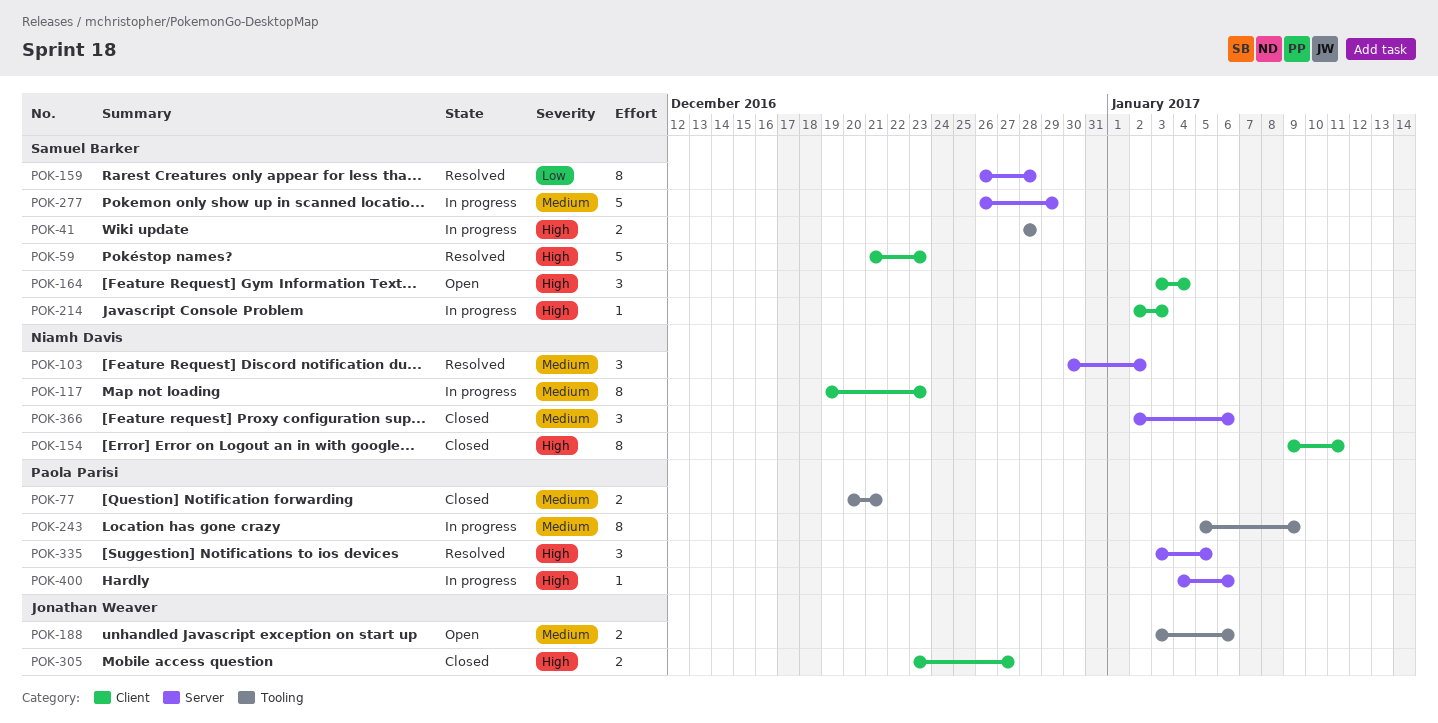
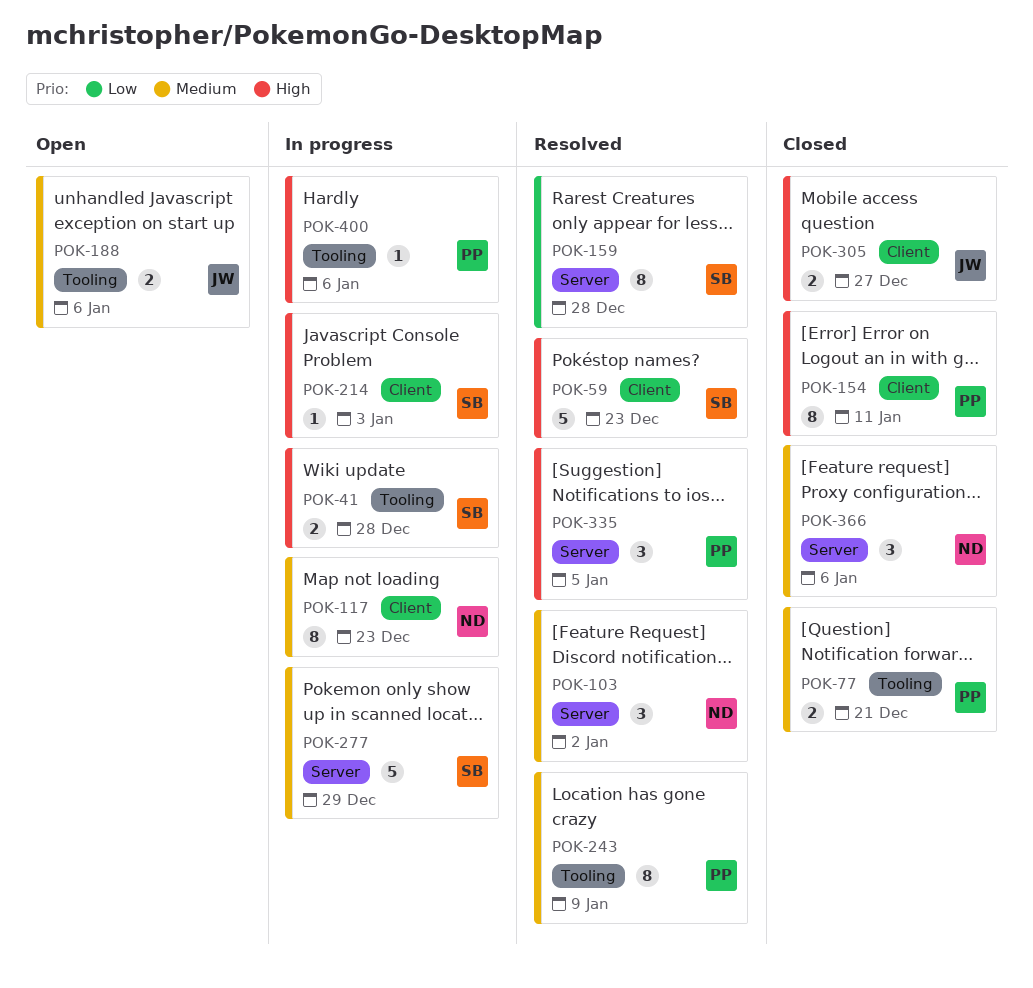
POK-154, owner: Niamh Davis -> Paola Parisi
POK-164: present -> none
POK-243, status: In progress -> Resolved
POK-400, label: Server -> Tooling

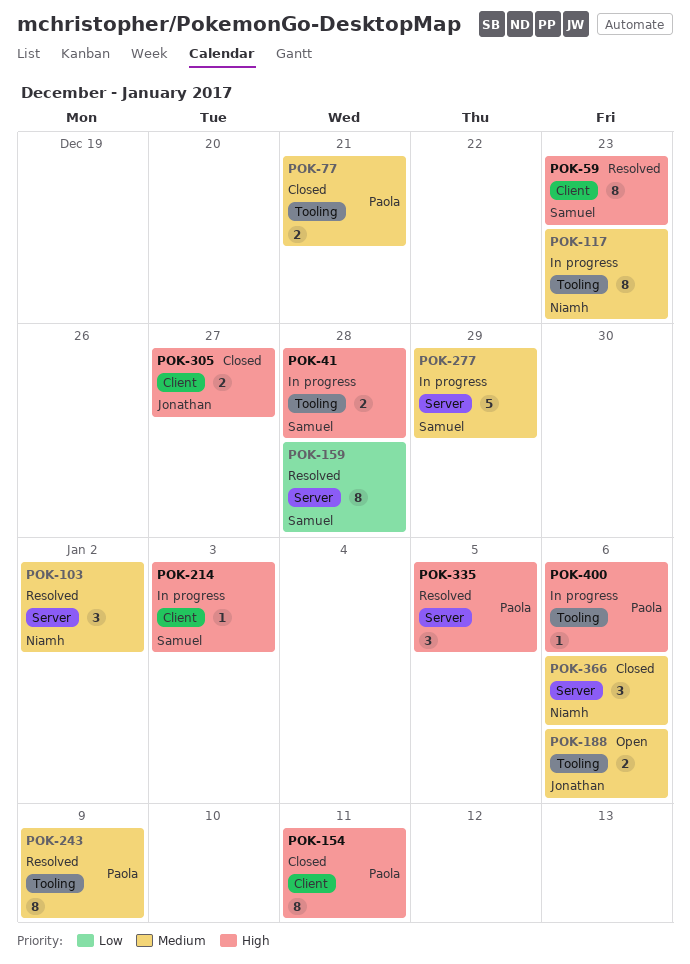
POK-59, estimate: 5 -> 8
POK-117, label: Client -> Tooling

